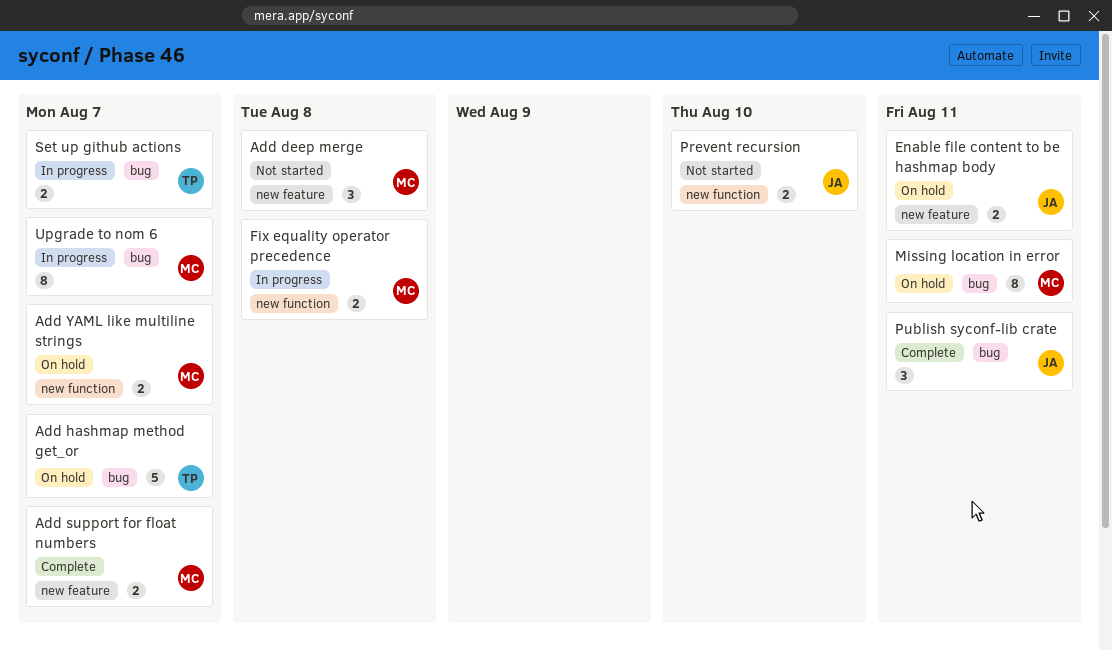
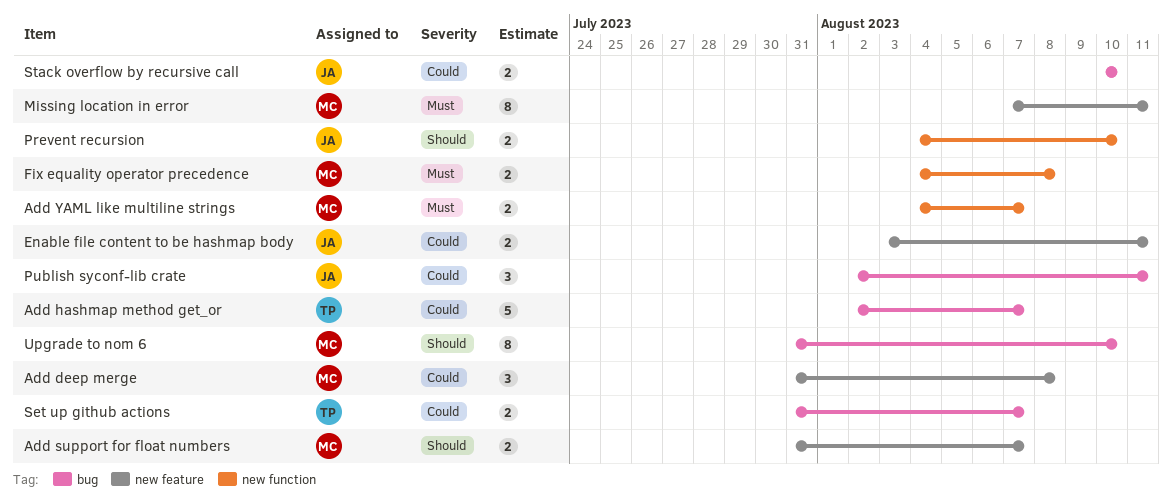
Missing location in error, label: bug -> new feature
Stack overflow by recursive call: none -> present
Upgrade to nom 6, due: Aug 7 -> Aug 10

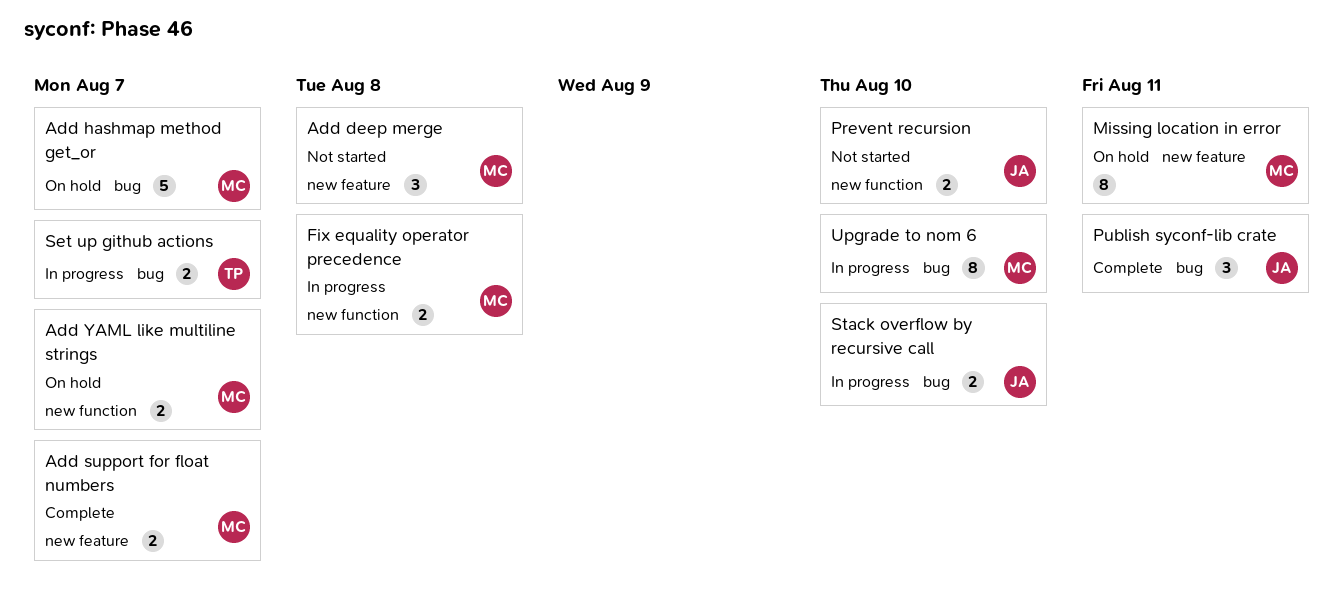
Add hashmap method get_or, owner: TP -> MC
Enable file content to be hashmap body: present -> none

